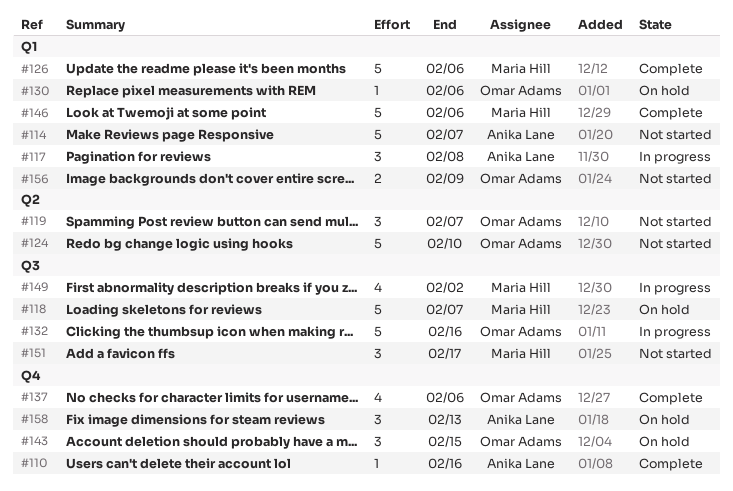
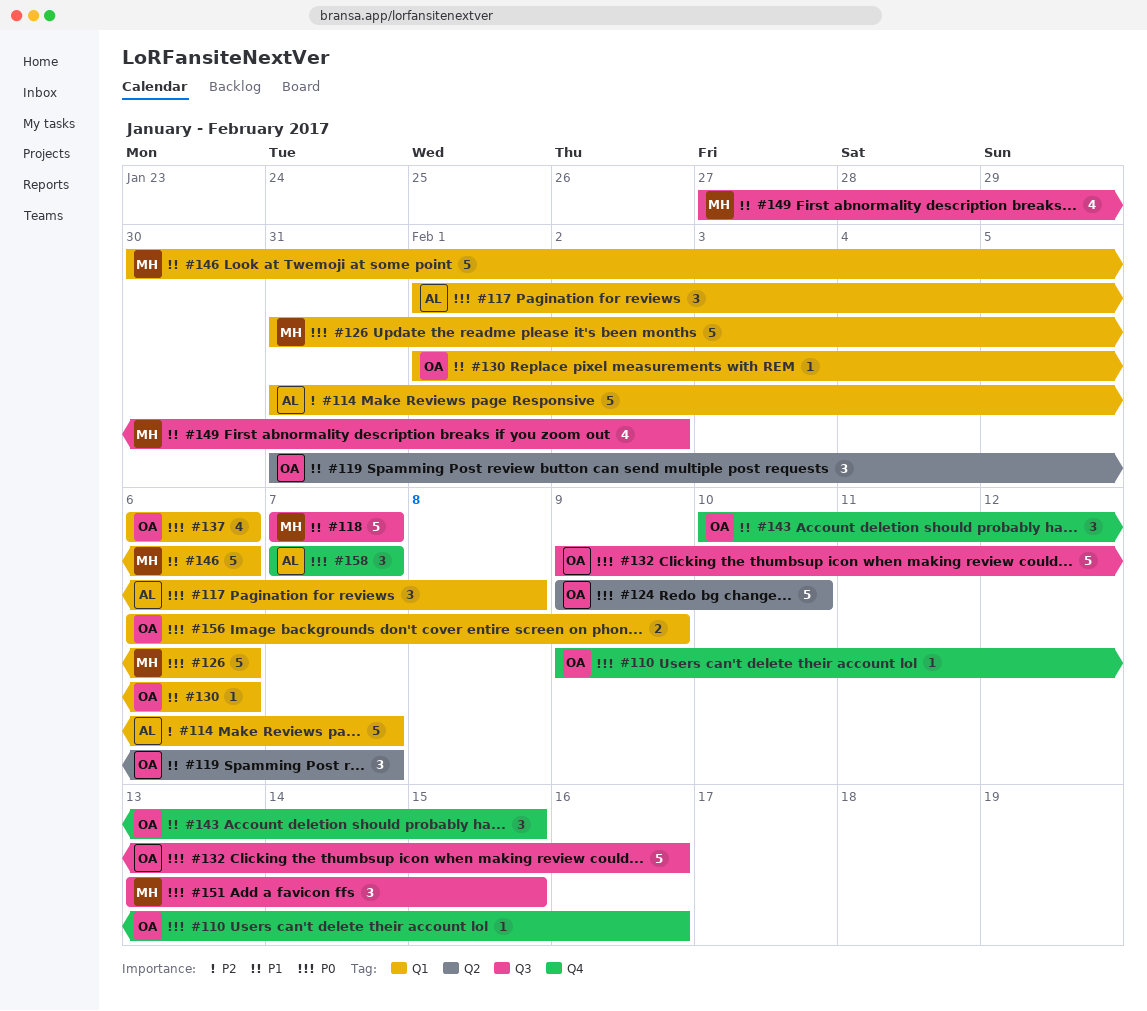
#110, owner: Anika Lane -> Omar Adams
#137, label: Q4 -> Q1
#151, due: Feb 17 -> Feb 15
#158, due: Feb 13 -> Feb 7

